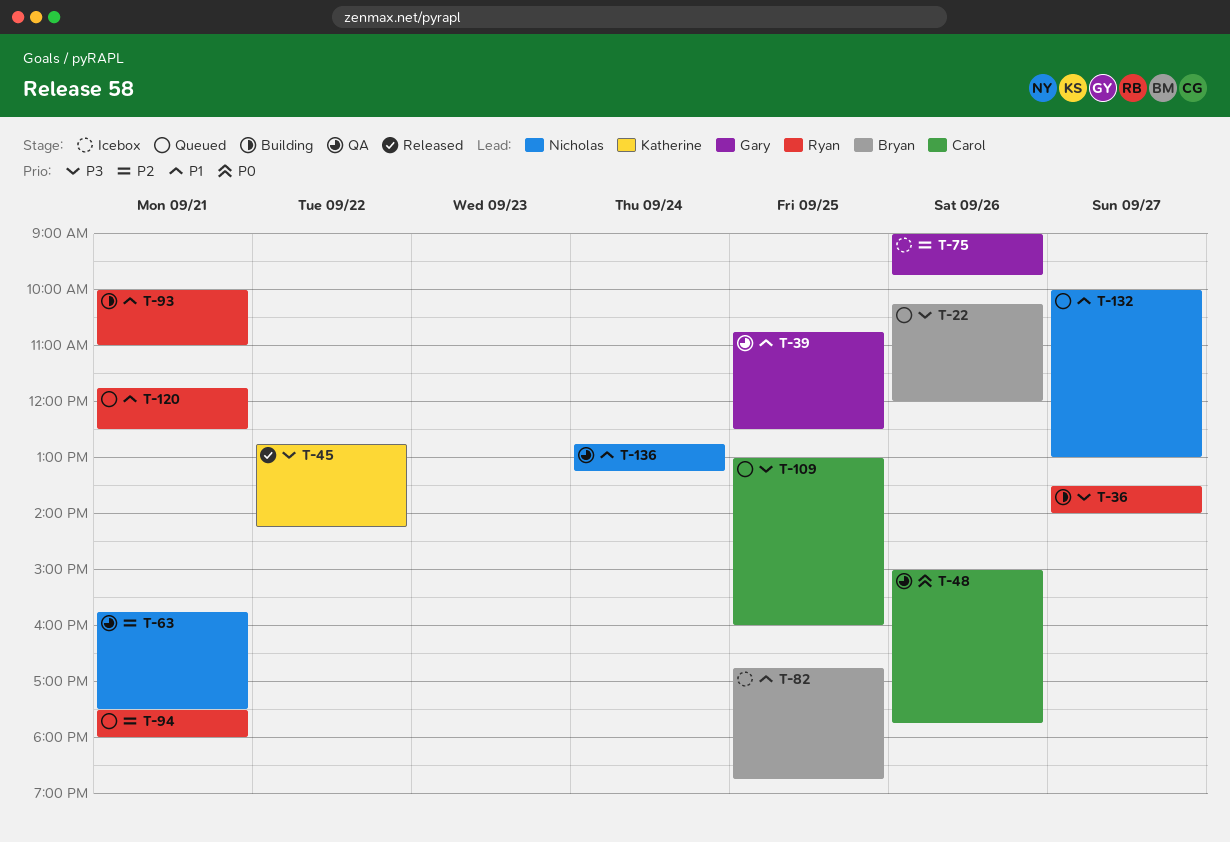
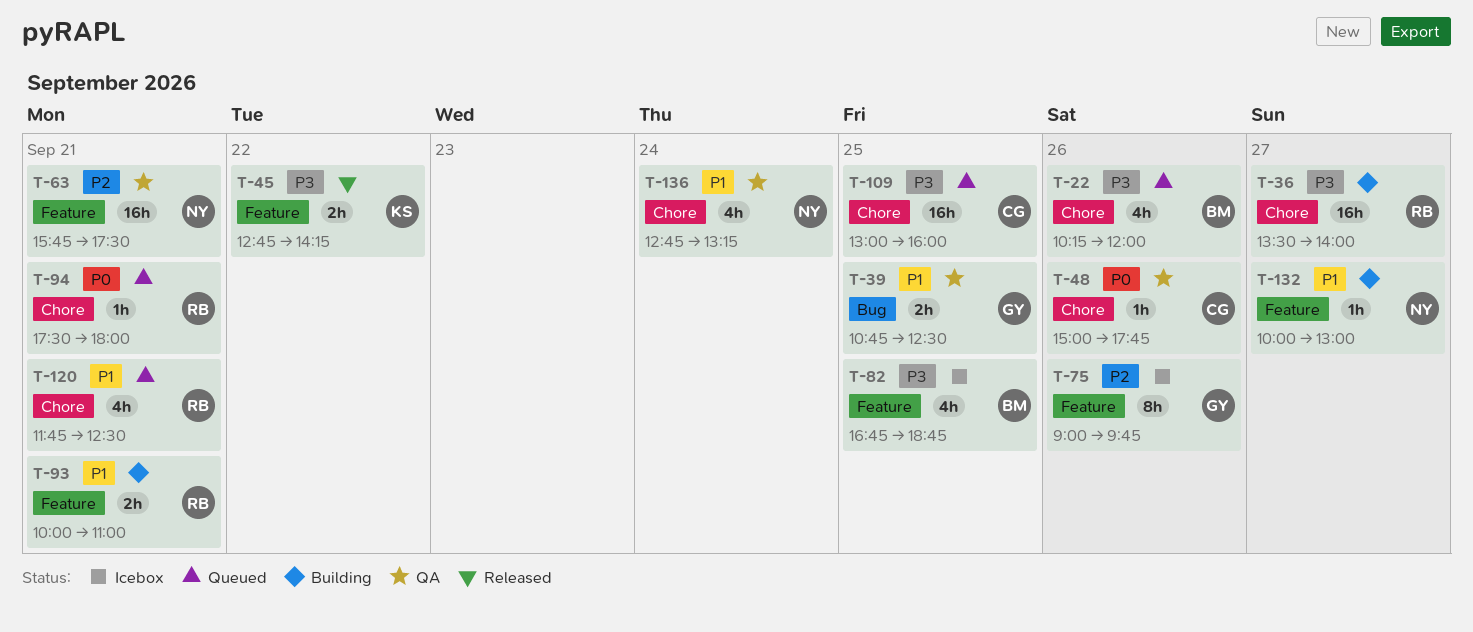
T-82, priority: P1 -> P3
T-94, priority: P2 -> P0
T-132, status: Queued -> Building

